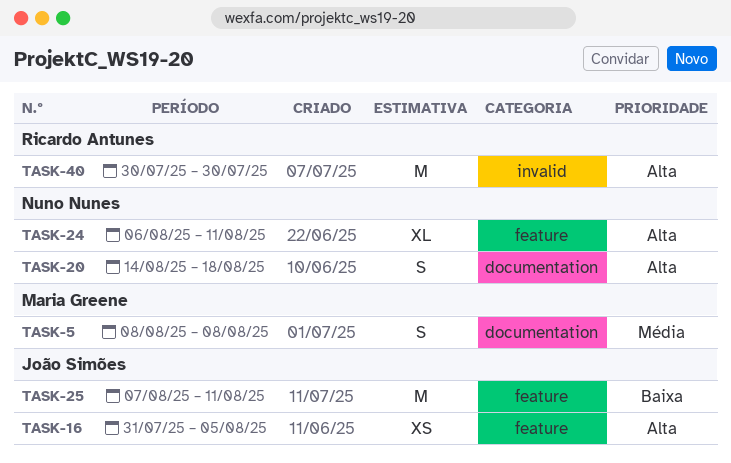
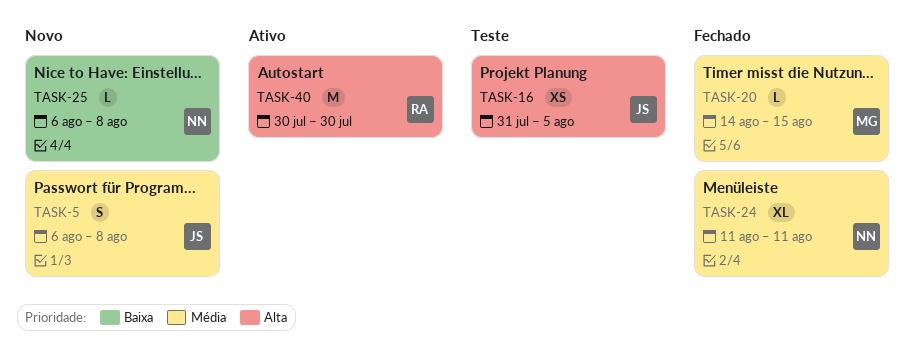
TASK-5, owner: Maria Greene -> João Simões
TASK-5, start: Aug 8 -> Aug 6
TASK-20, owner: Nuno Nunes -> Maria Greene
TASK-20, priority: Alta -> Média
TASK-20, estimate: S -> L
TASK-20, due: Aug 18 -> Aug 15
TASK-24, priority: Alta -> Média
TASK-24, start: Aug 6 -> Aug 11
TASK-25, owner: João Simões -> Nuno Nunes
TASK-25, estimate: M -> L
TASK-25, start: Aug 7 -> Aug 6
TASK-25, due: Aug 11 -> Aug 8

